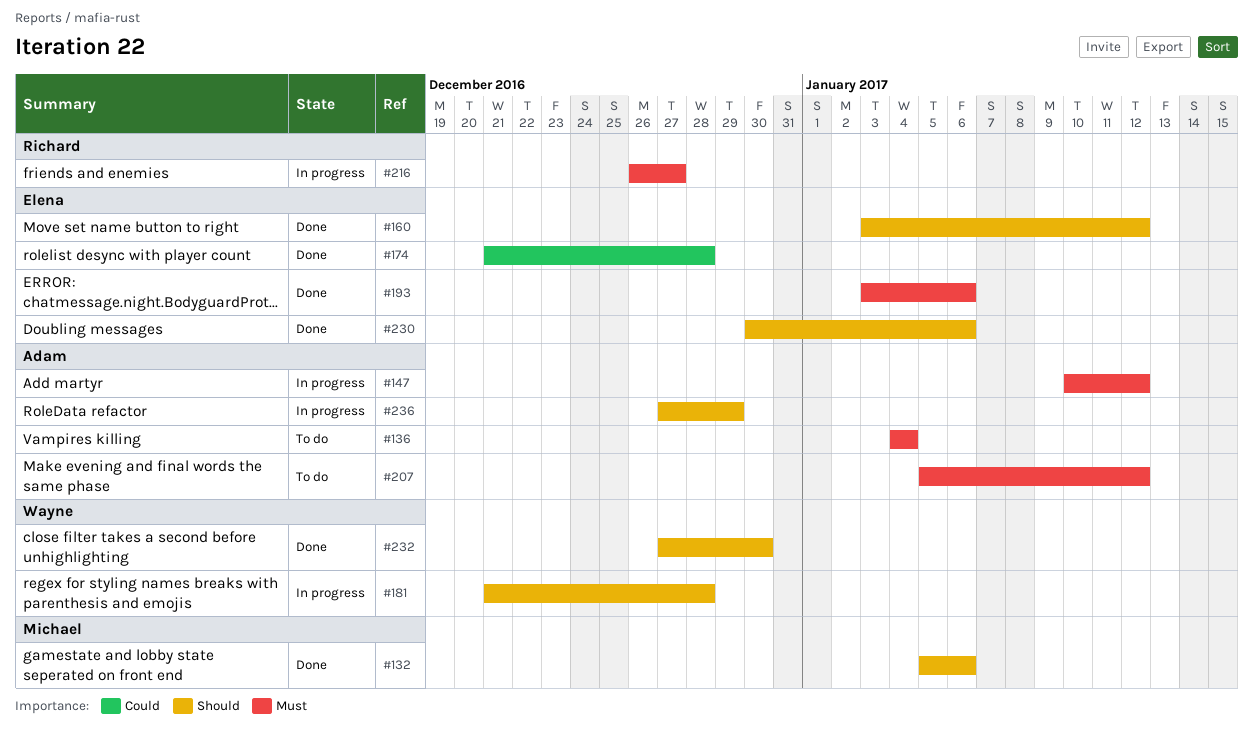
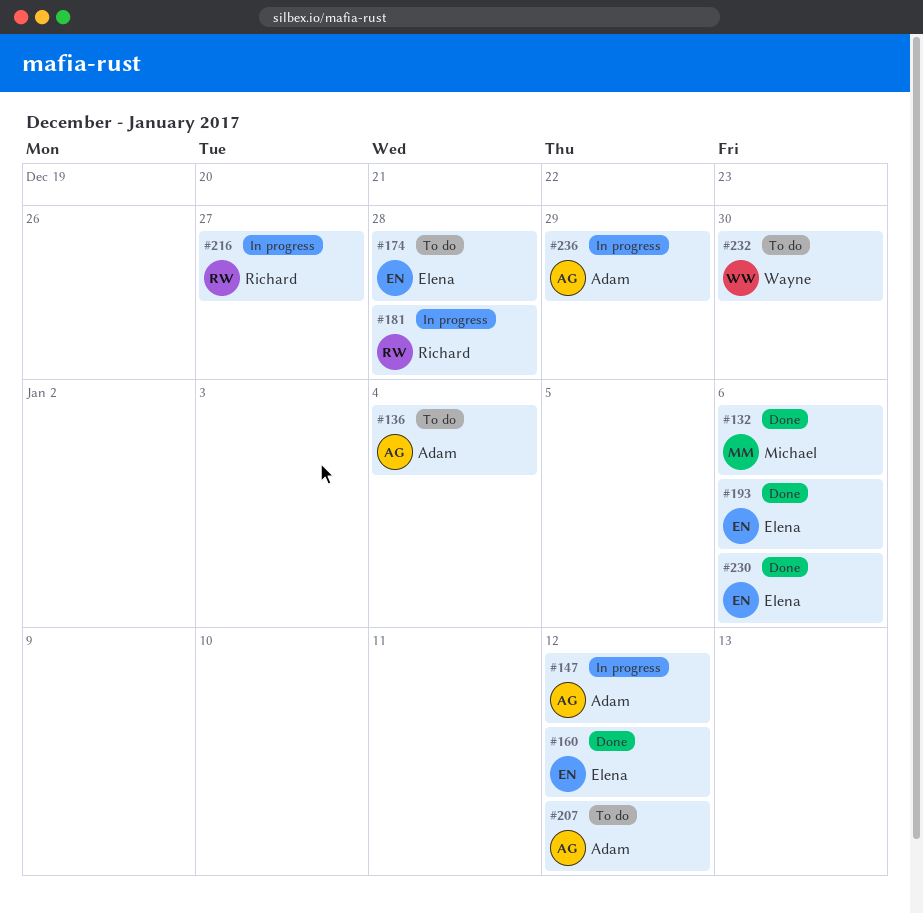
#174, status: Done -> To do
#181, owner: Wayne -> Richard
#232, status: Done -> To do

